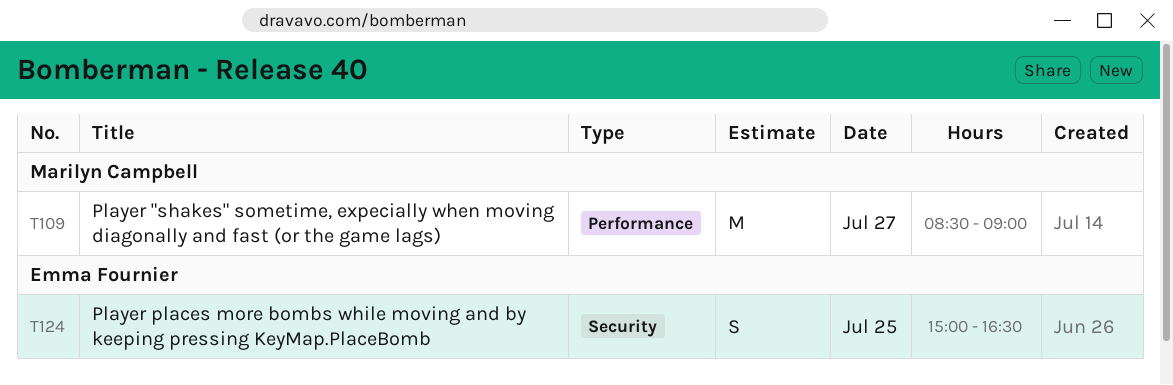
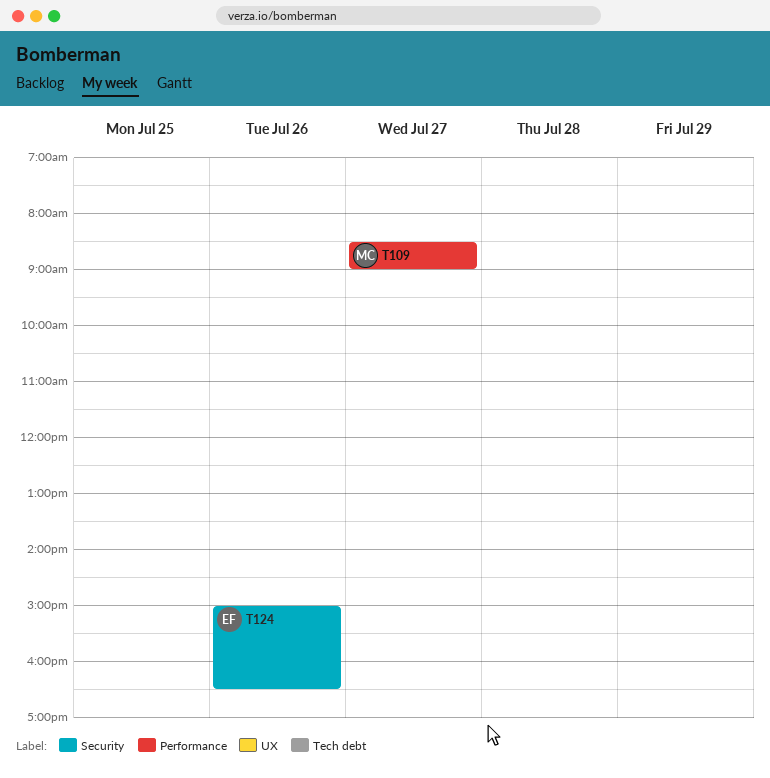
T124, day: Jul 25 -> Jul 26

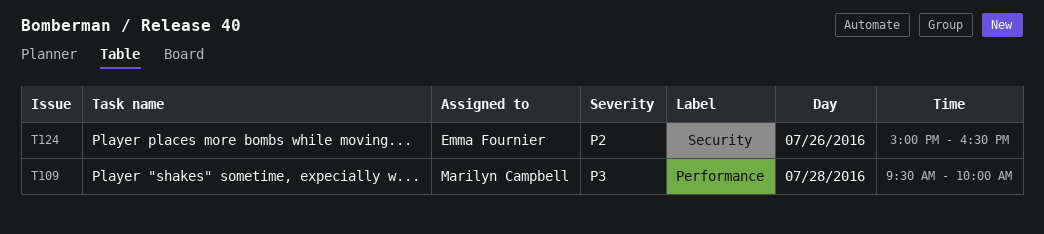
T109, day: Jul 27 -> Jul 28
T109, begins: 08:30 -> 09:30
T109, ends: 09:00 -> 10:00

